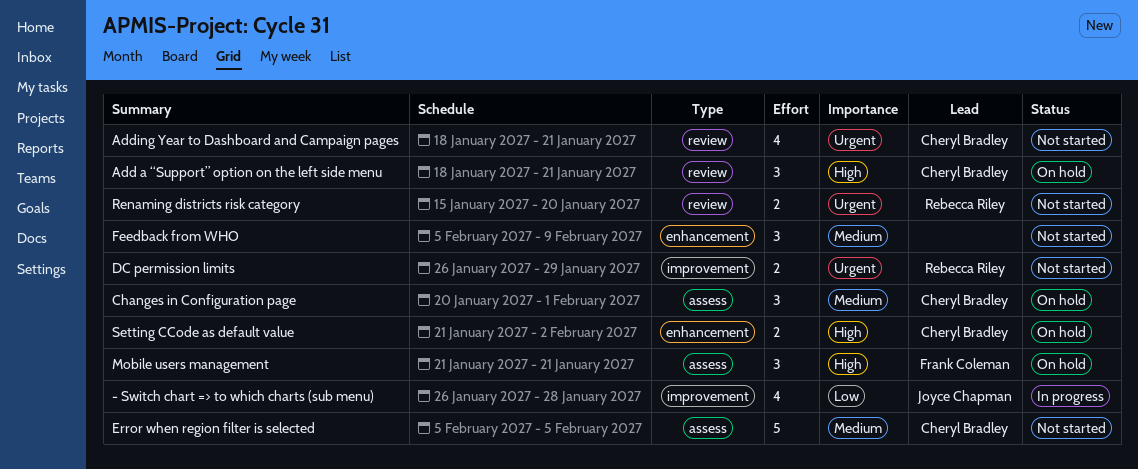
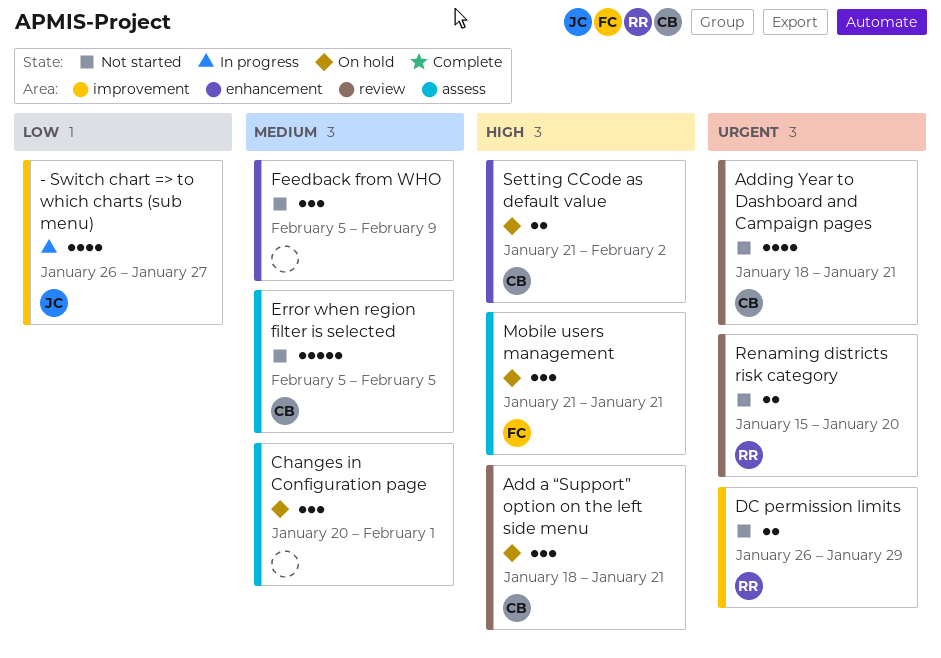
- Switch chart => to which charts (sub menu), due: Jan 28 -> Jan 27
Changes in Configuration page, owner: Cheryl Bradley -> none

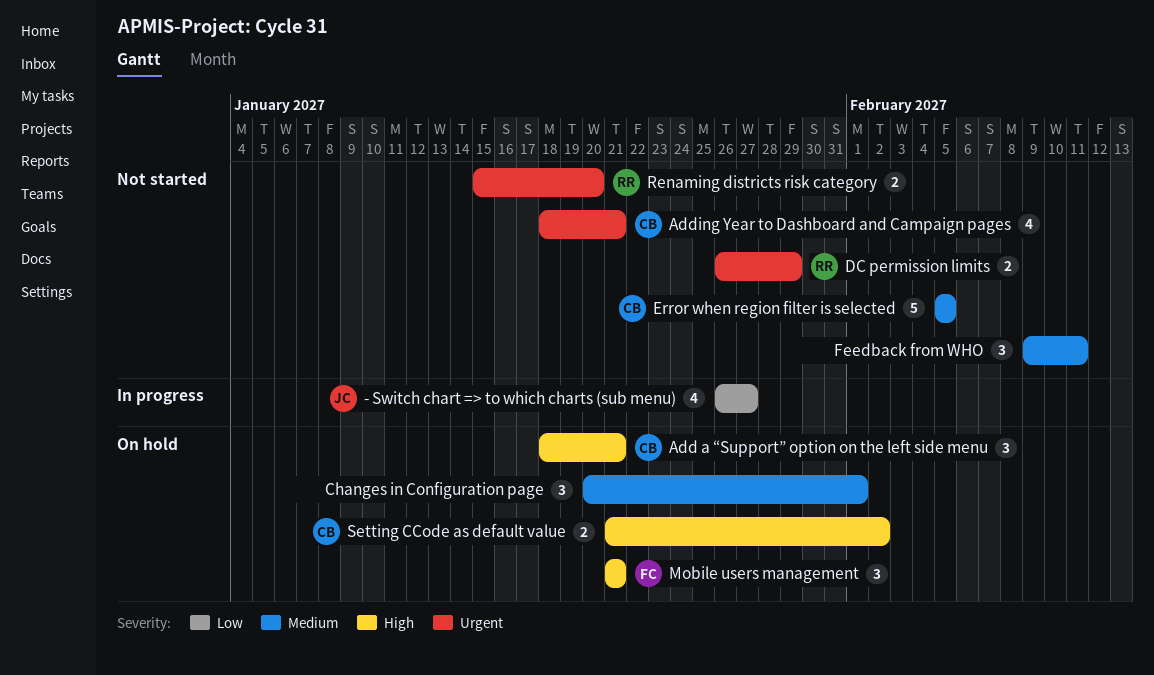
Feedback from WHO, start: Feb 5 -> Feb 9
Feedback from WHO, due: Feb 9 -> Feb 11

